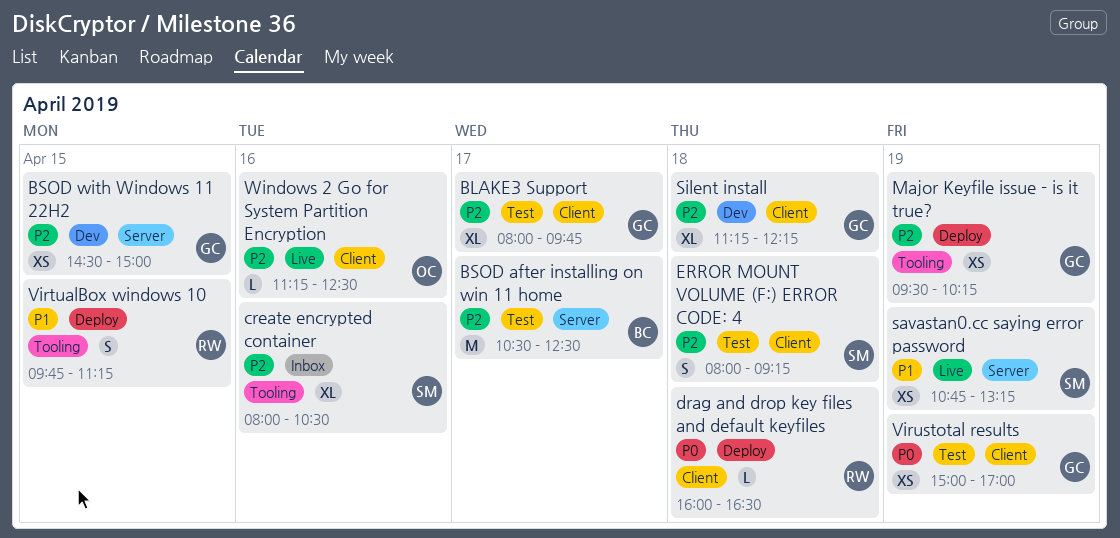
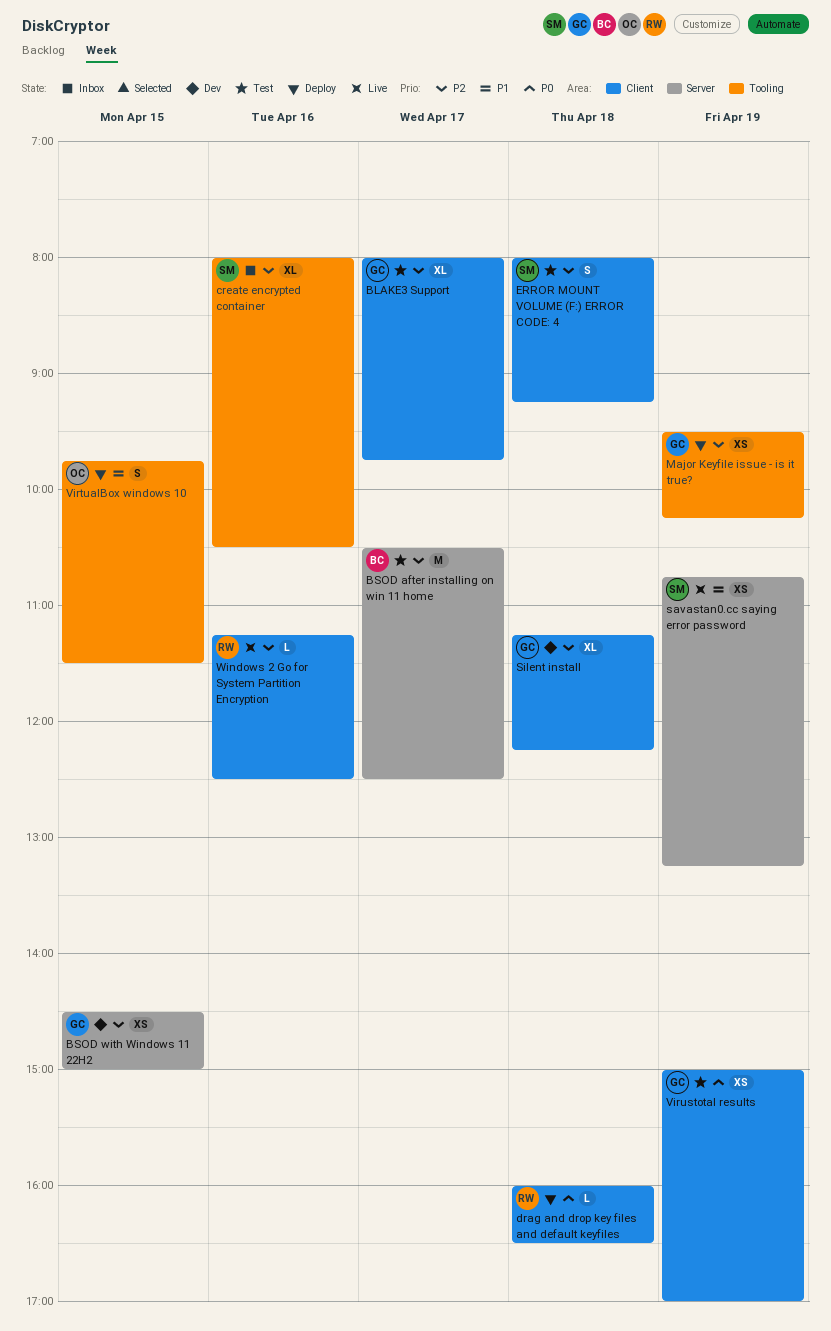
VirtualBox windows 10, owner: RW -> OC
VirtualBox windows 10, ends: 11:15 -> 11:30
Windows 2 Go for System Partition Encryption, owner: OC -> RW

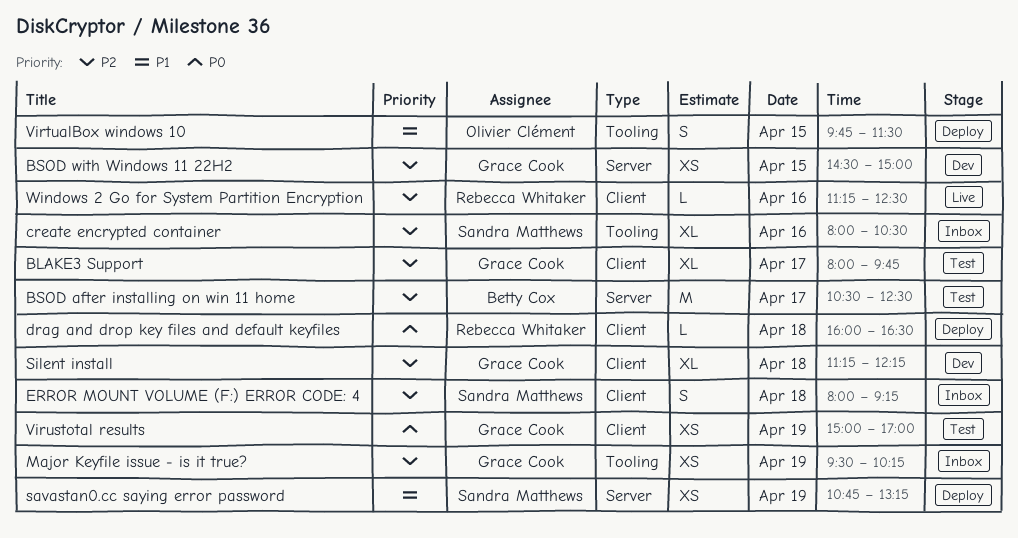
ERROR MOUNT VOLUME (F:) ERROR CODE: 4, status: Test -> Inbox
Major Keyfile issue - is it true?, status: Deploy -> Inbox
savastan0.cc saying error password, status: Live -> Deploy

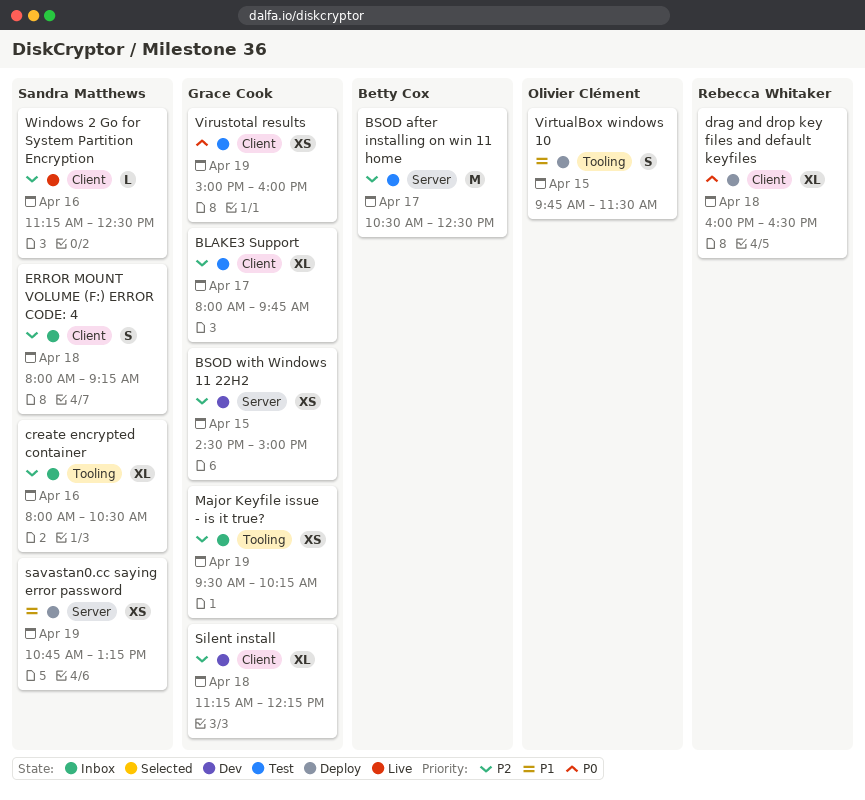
drag and drop key files and default keyfiles, estimate: L -> XL
Virustotal results, ends: 17:00 -> 16:00
Windows 2 Go for System Partition Encryption, owner: Rebecca Whitaker -> Sandra Matthews

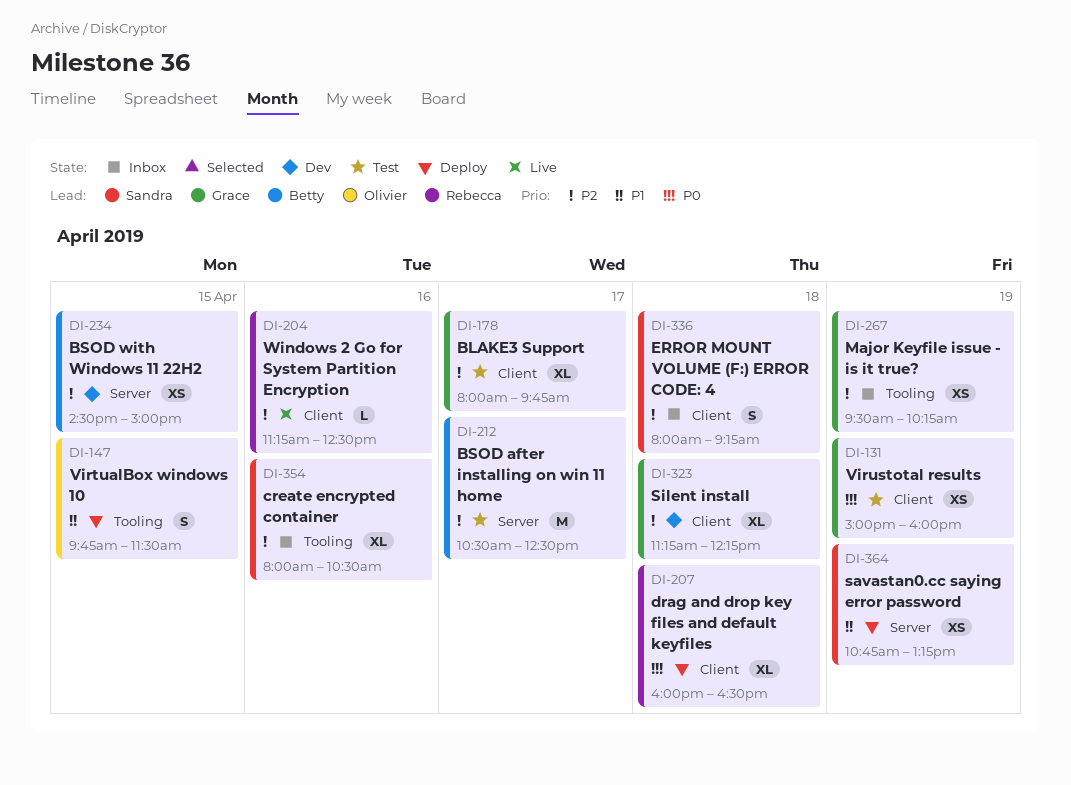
BSOD with Windows 11 22H2, owner: Grace Cook -> Betty Cox
Windows 2 Go for System Partition Encryption, owner: Sandra Matthews -> Rebecca Whitaker

